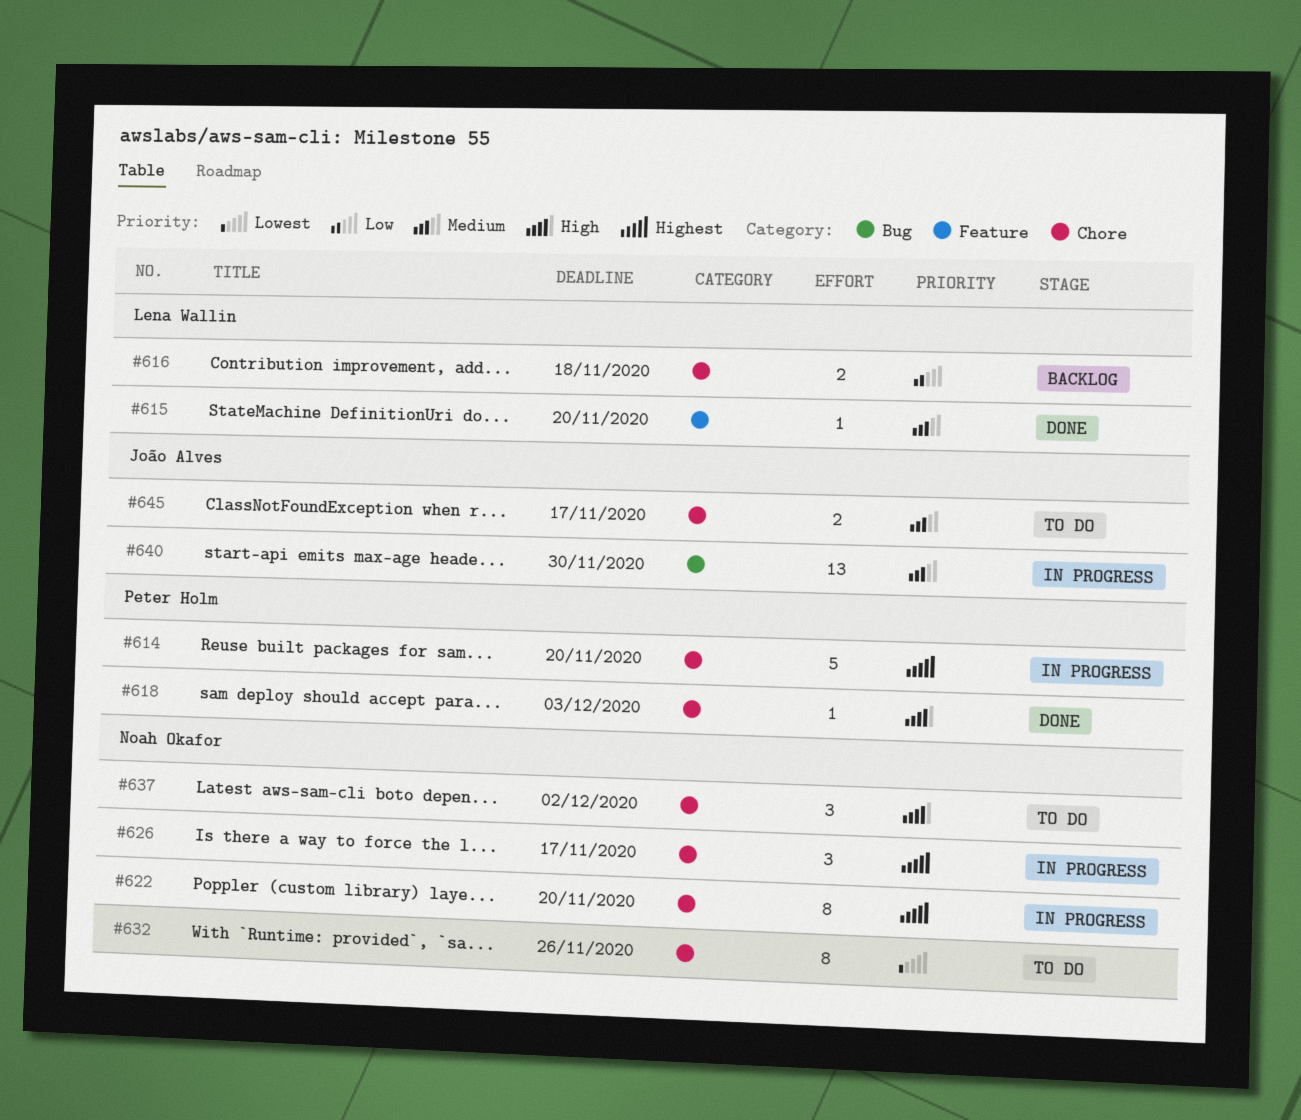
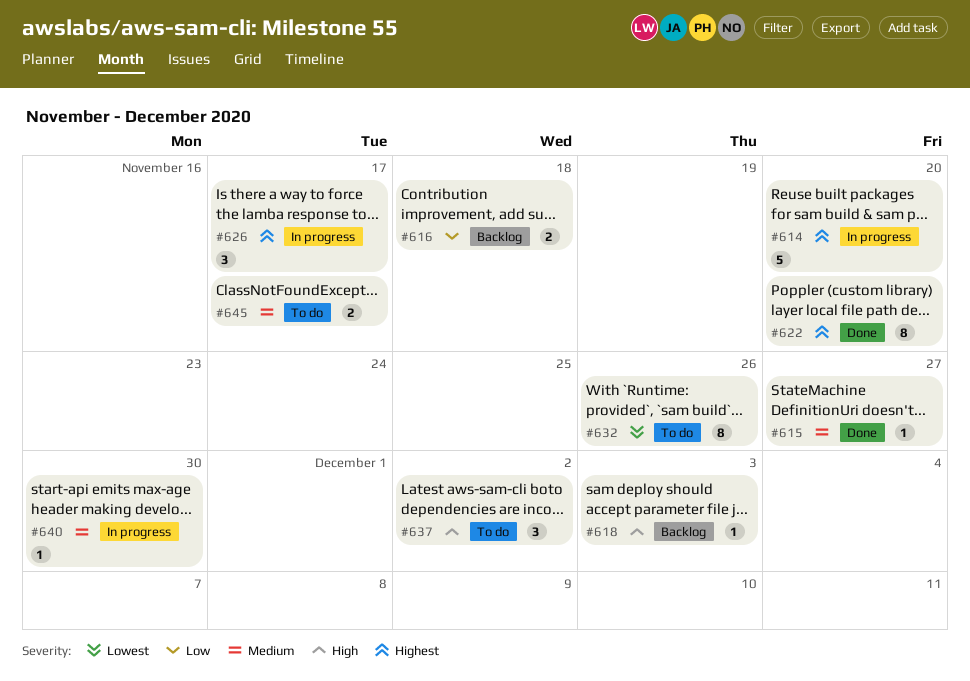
#615, due: Nov 20 -> Nov 27
#618, status: Done -> Backlog
#622, status: In progress -> Done
#640, estimate: 13 -> 1

